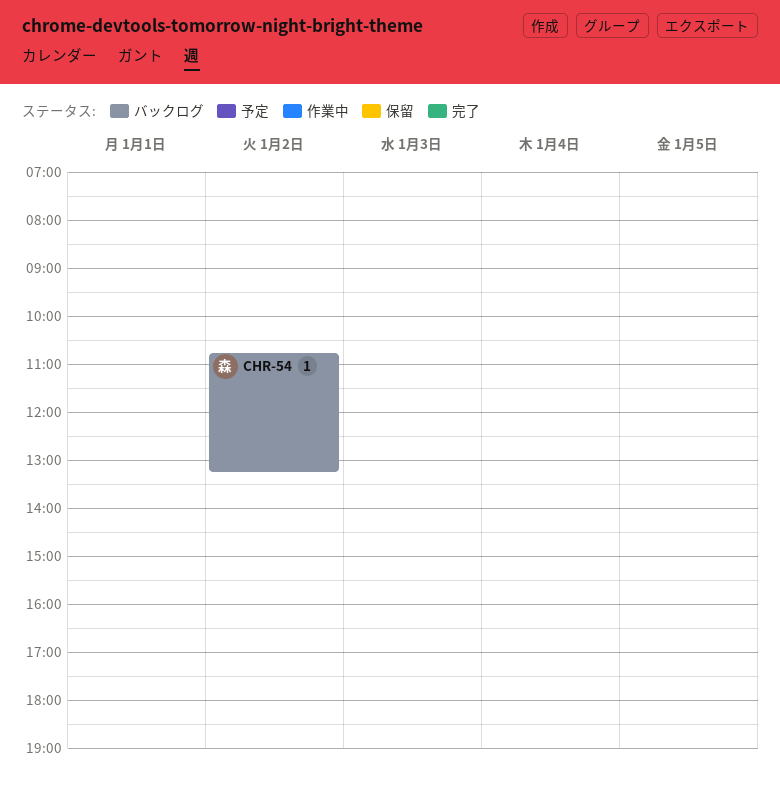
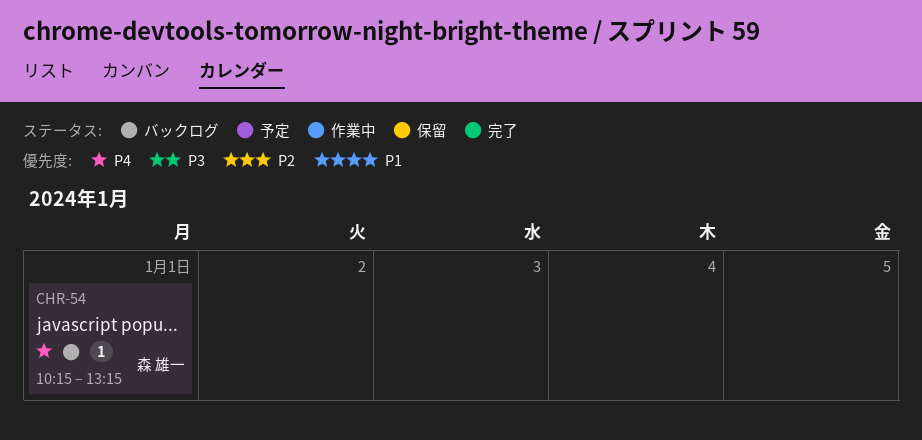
CHR-54, day: Jan 2 -> Jan 1
CHR-54, begins: 10:45 -> 10:15

